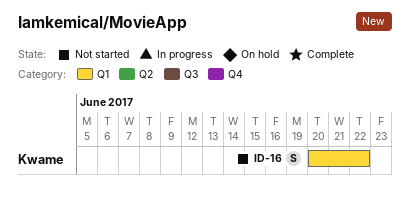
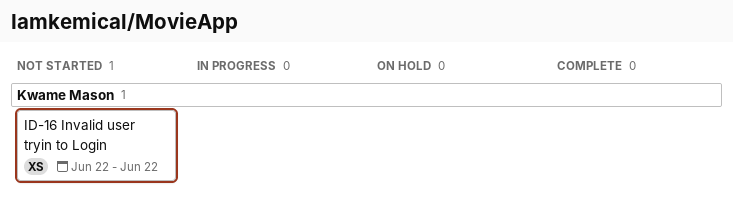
ID-16, estimate: S -> XS
ID-16, start: Jun 20 -> Jun 22

